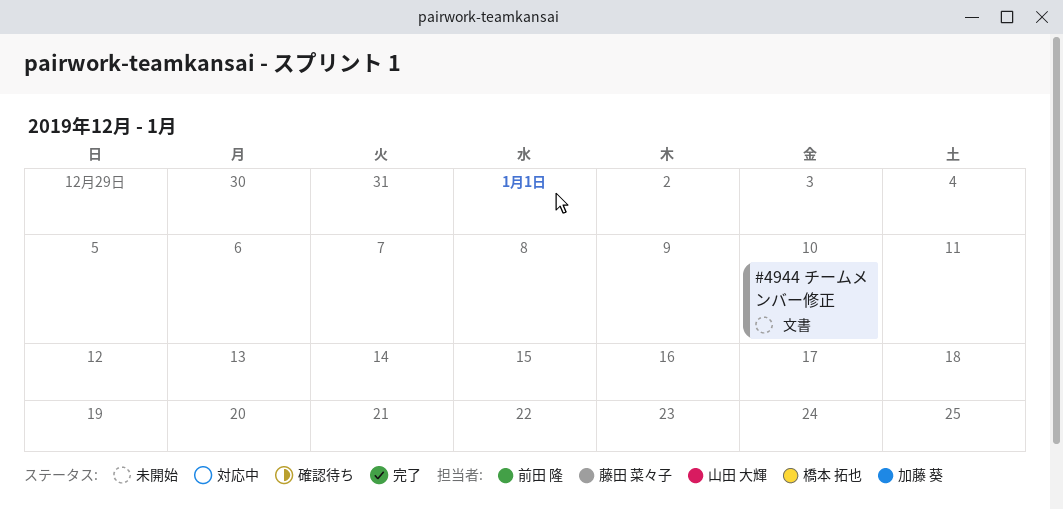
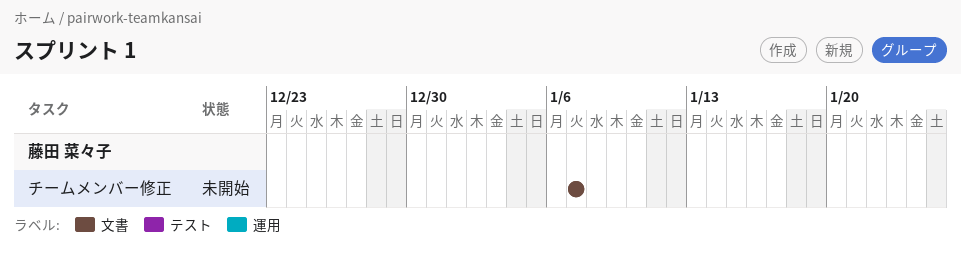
チームメンバー修正, due: Jan 10 -> Jan 7

